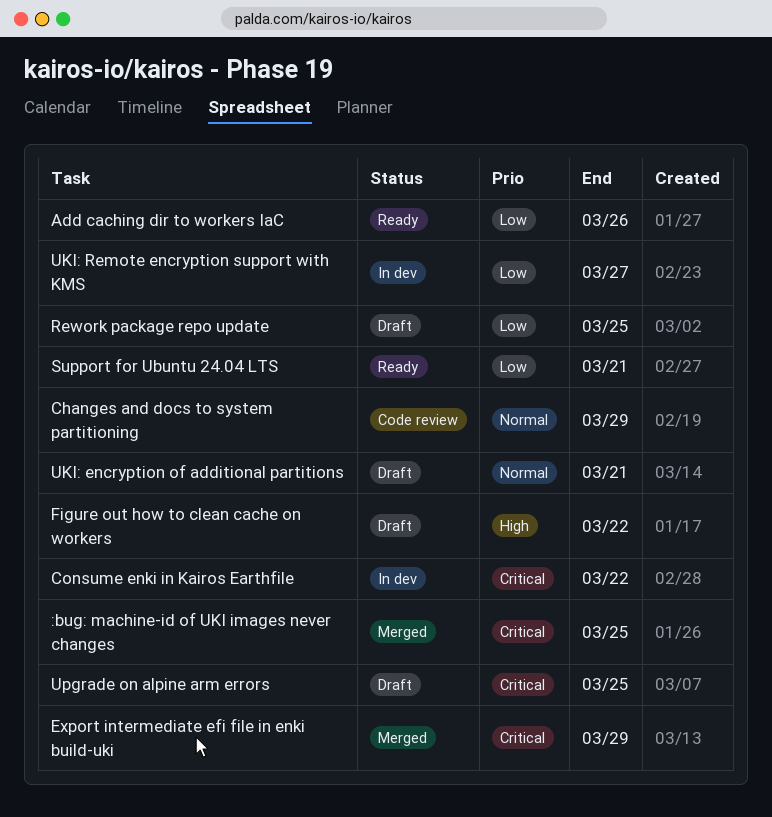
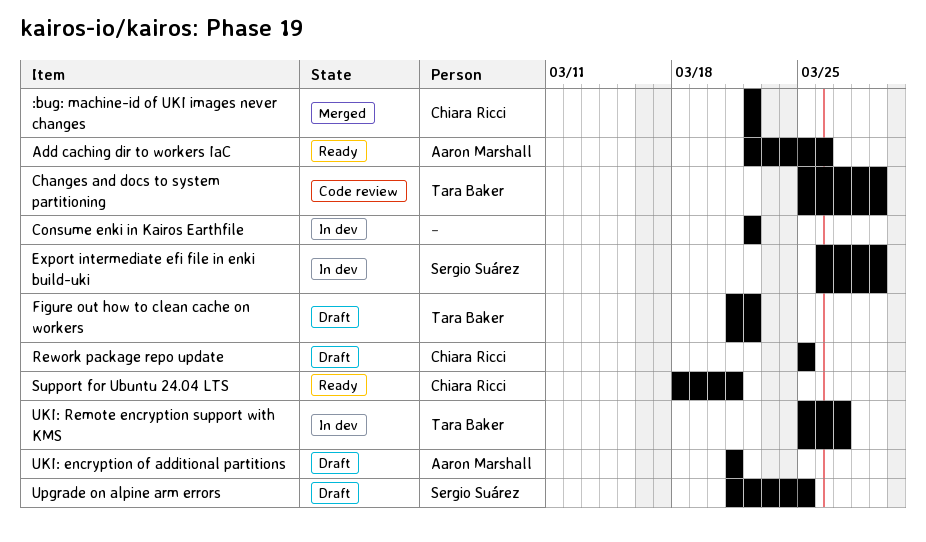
:bug: machine-id of UKI images never changes, due: Mar 25 -> Mar 22
Export intermediate efi file in enki build-uki, status: Merged -> In dev

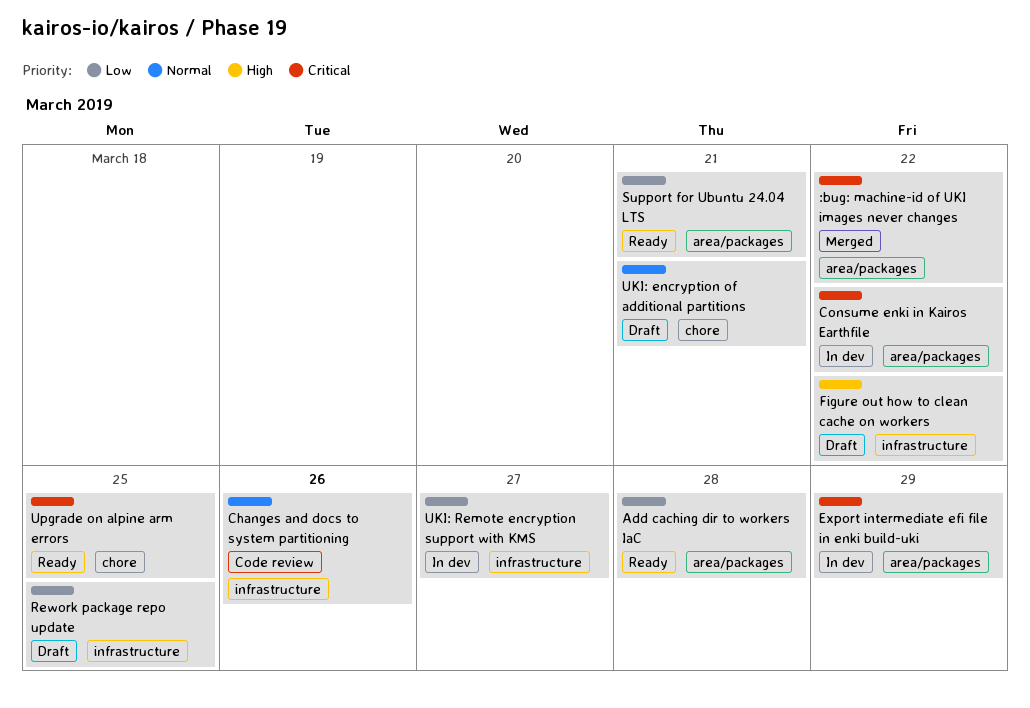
Add caching dir to workers IaC, due: Mar 26 -> Mar 28
Changes and docs to system partitioning, due: Mar 29 -> Mar 26
Upgrade on alpine arm errors, status: Draft -> Ready

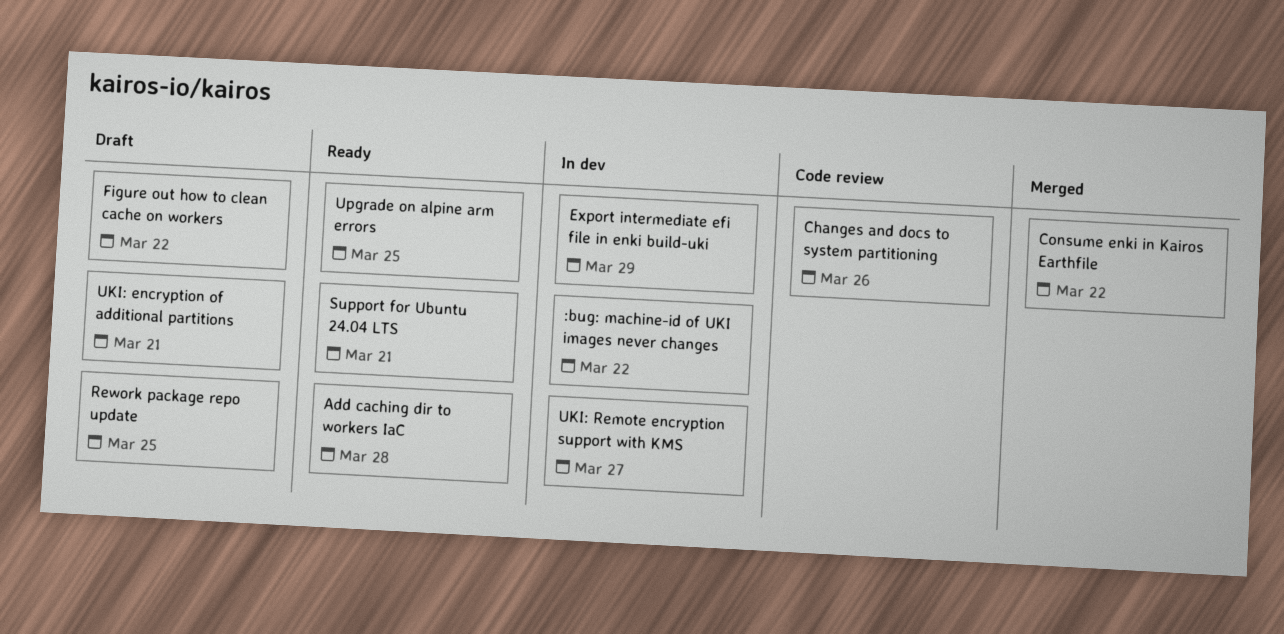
:bug: machine-id of UKI images never changes, status: Merged -> In dev
Consume enki in Kairos Earthfile, status: In dev -> Merged

